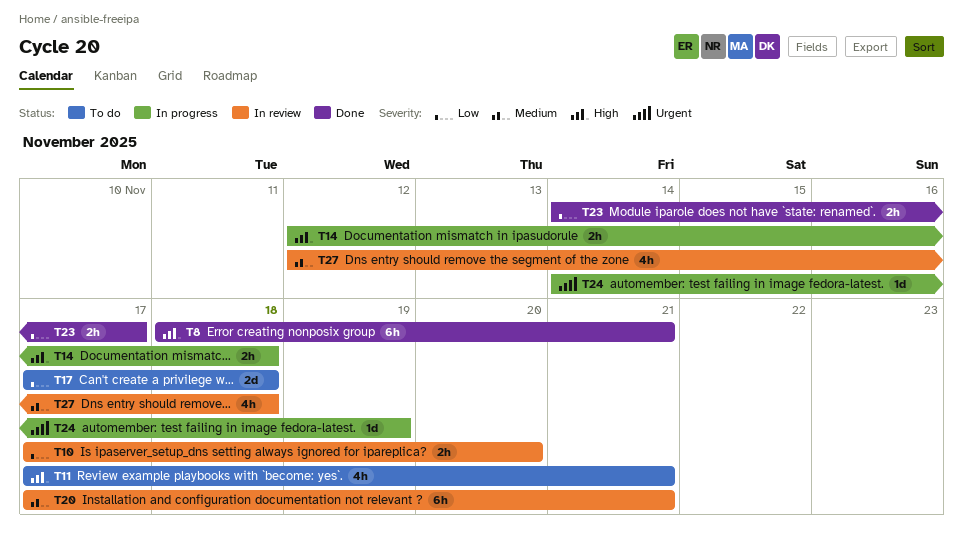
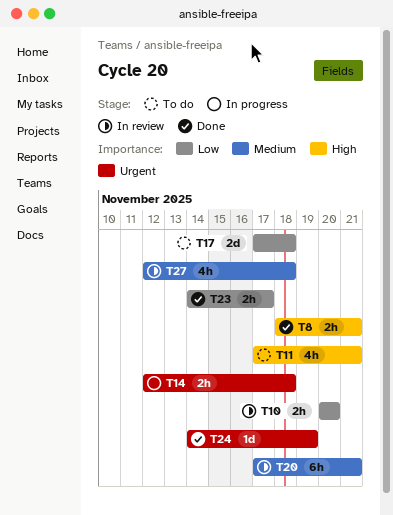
T8, estimate: 6h -> 2h
T10, start: Nov 17 -> Nov 20
T14, priority: High -> Urgent
T24, status: In progress -> Done

